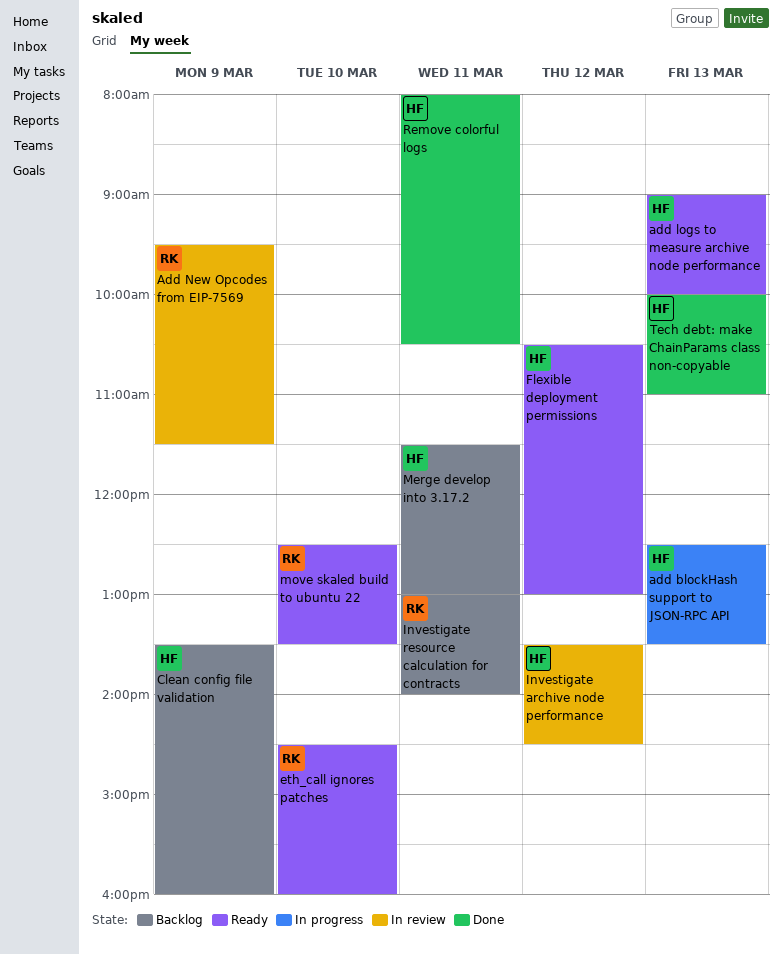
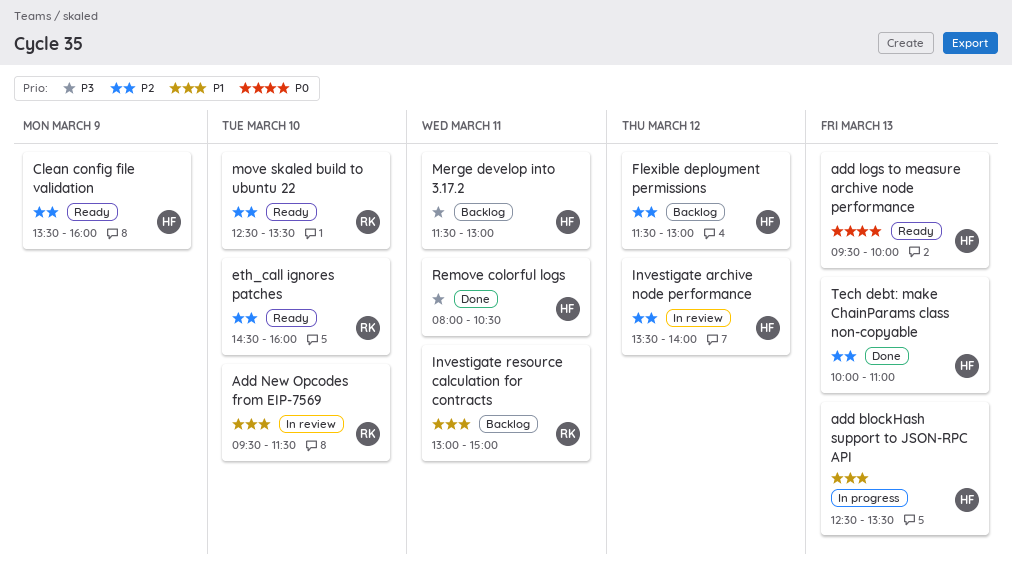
add logs to measure archive node performance, begins: 09:00 -> 09:30
Add New Opcodes from EIP-7569, day: Mar 9 -> Mar 10
Clean config file validation, status: Backlog -> Ready
Flexible deployment permissions, status: Ready -> Backlog
Flexible deployment permissions, begins: 10:30 -> 11:30
Investigate archive node performance, ends: 14:30 -> 14:00
Investigate resource calculation for contracts, ends: 14:00 -> 15:00

